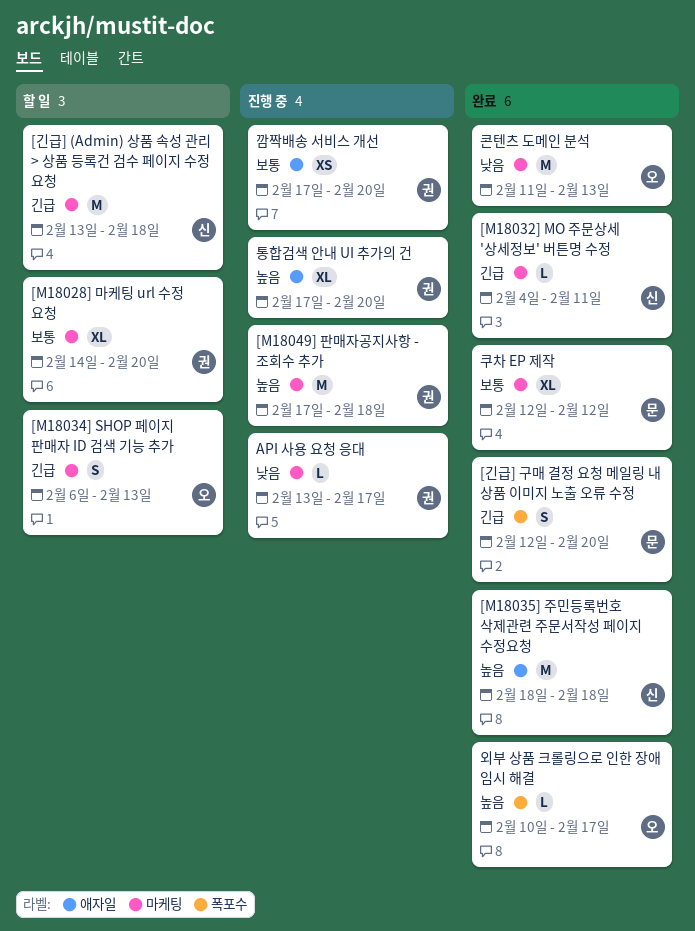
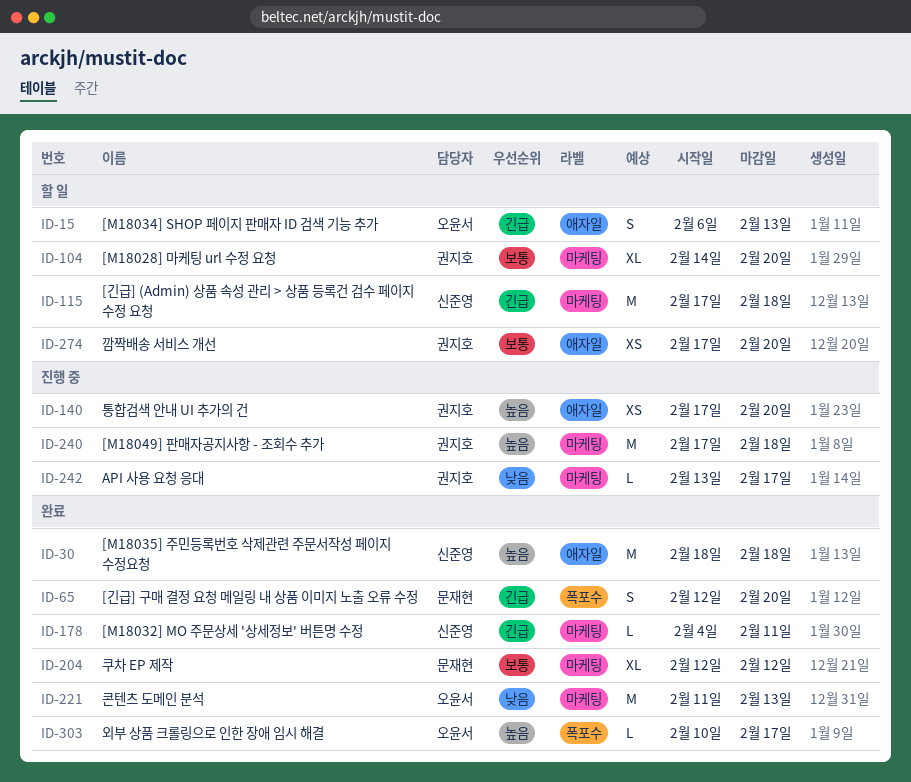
[M18034] SHOP 페이지 판매자 ID 검색 기능 추가, label: 마케팅 -> 애자일
[긴급] (Admin) 상품 속성 관리 > 상품 등록건 검수 페이지 수정 요청, start: Feb 13 -> Feb 17
깜짝배송 서비스 개선, status: 진행 중 -> 할 일
통합검색 안내 UI 추가의 건, estimate: XL -> XS

